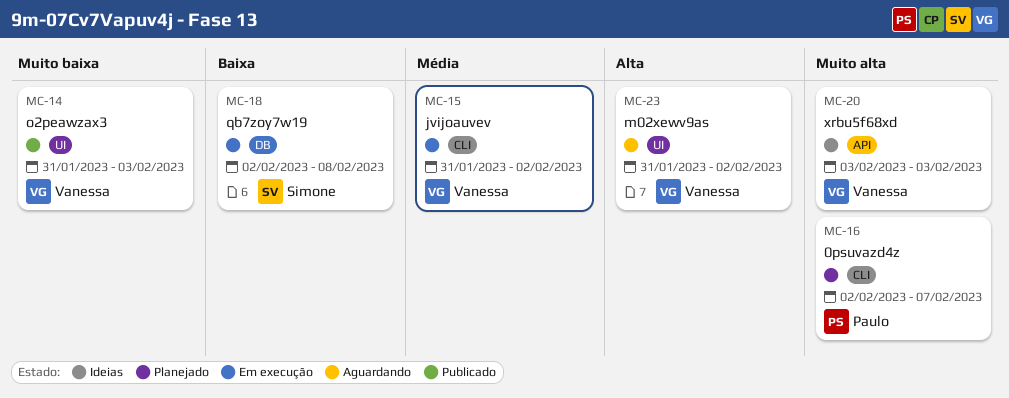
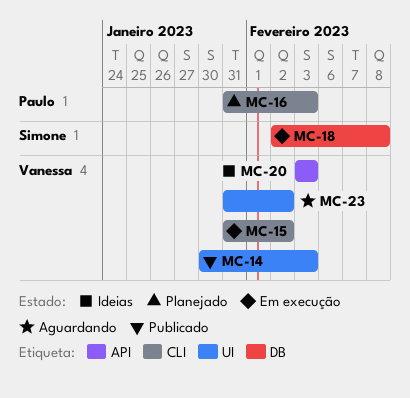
MC-14, start: Jan 31 -> Jan 30
MC-16, start: Feb 2 -> Jan 31
MC-16, due: Feb 7 -> Feb 3

